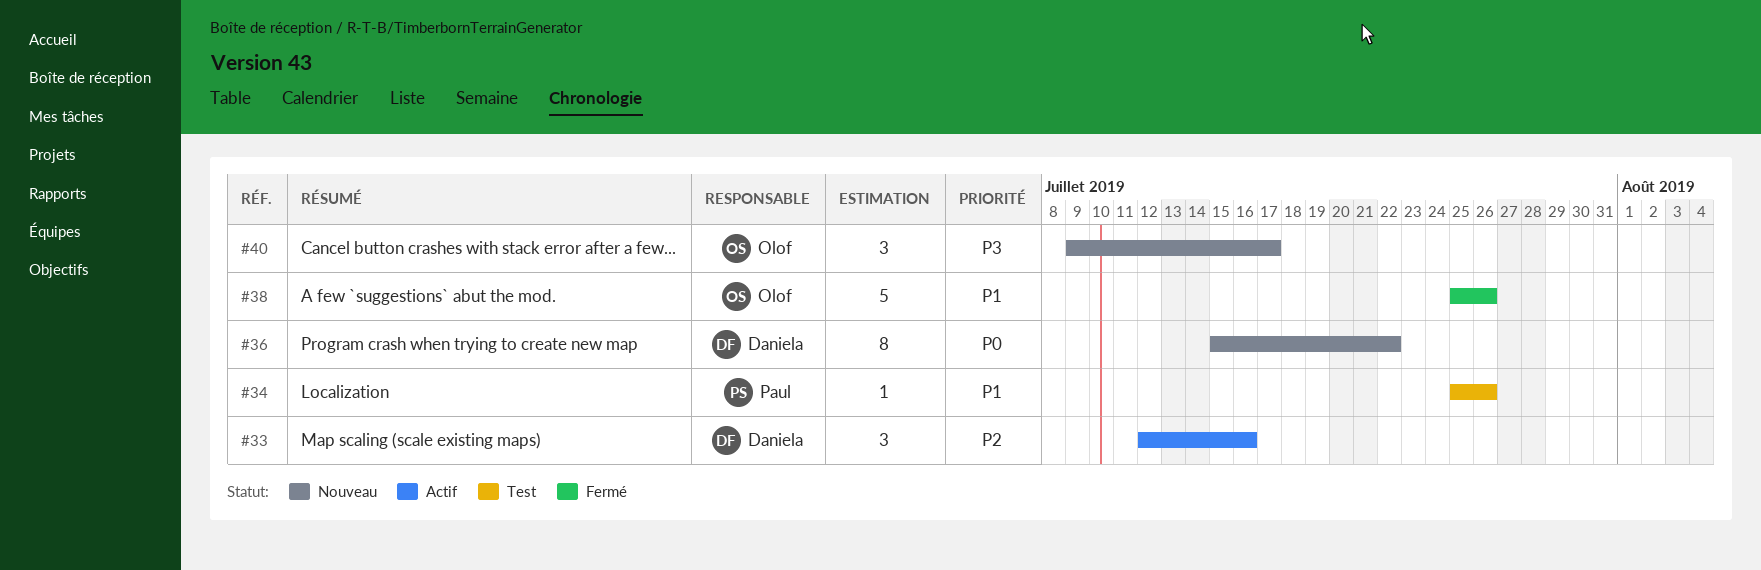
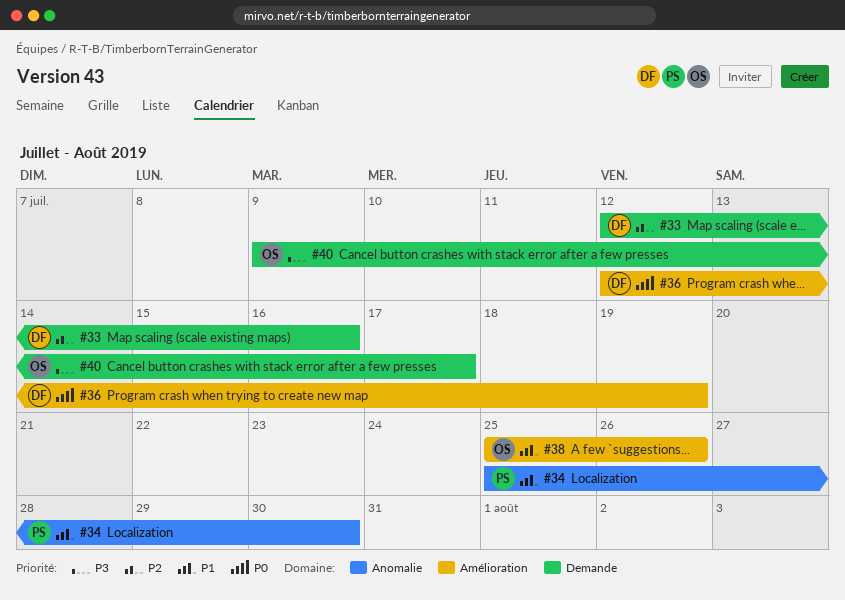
#34, due: Jul 26 -> Jul 30
#36, start: Jul 15 -> Jul 12
#36, due: Jul 22 -> Jul 19

